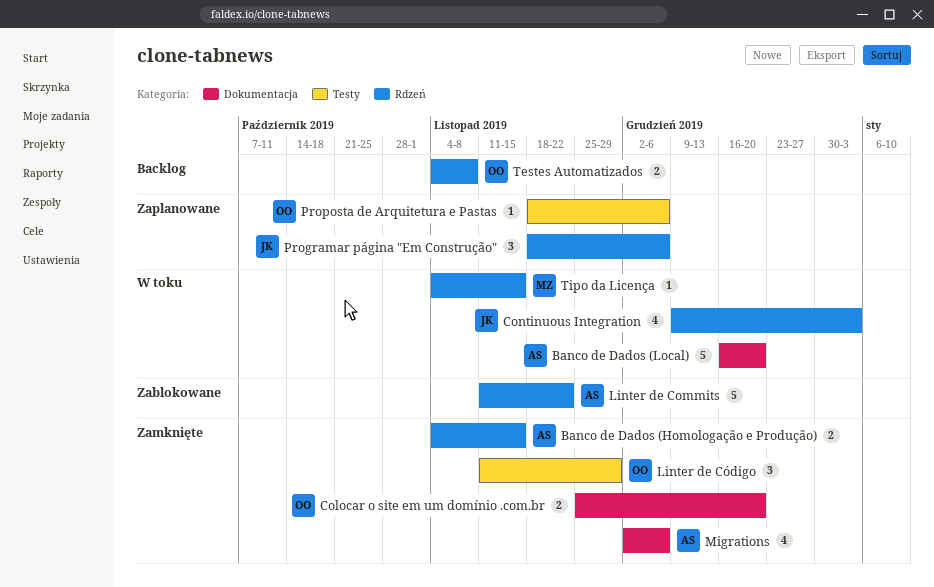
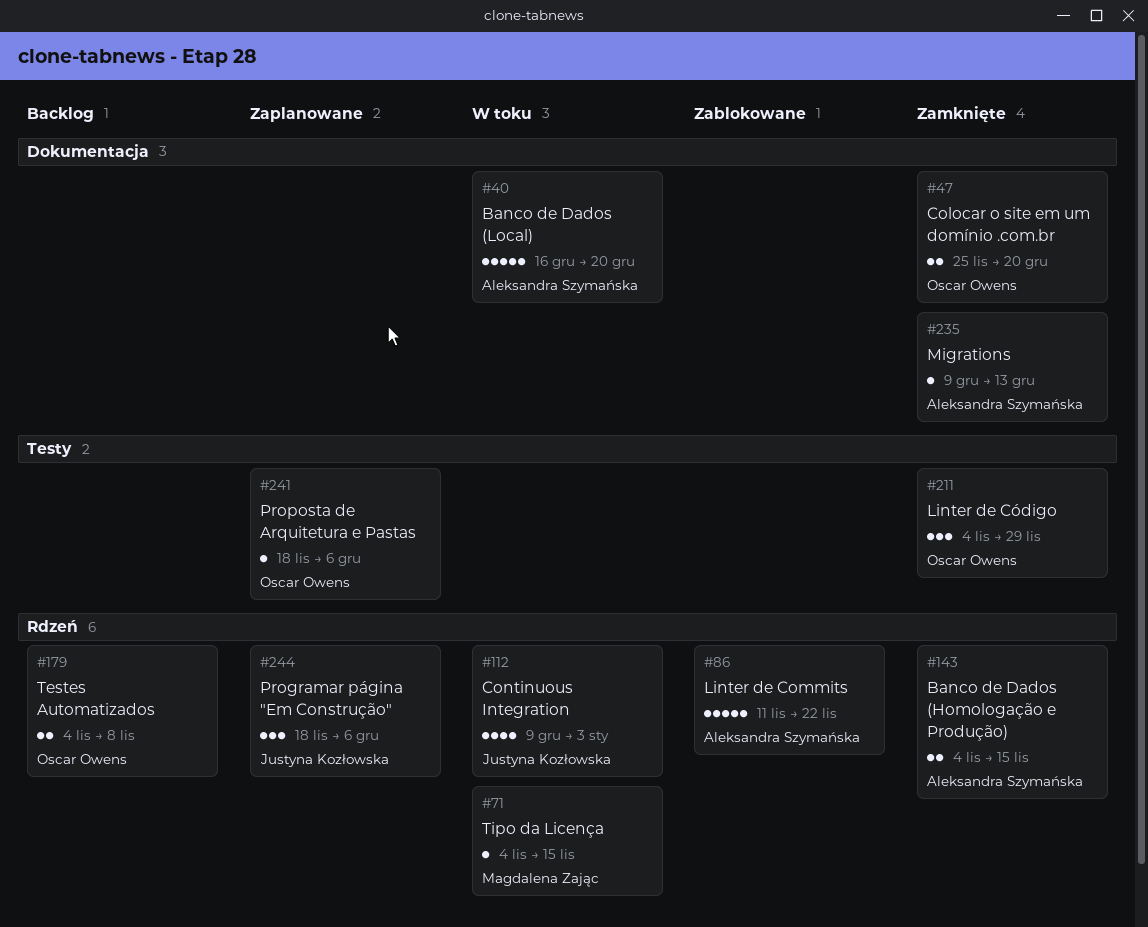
Linter de Código, start: Nov 11 -> Nov 4
Migrations, estimate: 4 -> 1
Migrations, start: Dec 2 -> Dec 9
Migrations, due: Dec 6 -> Dec 13

